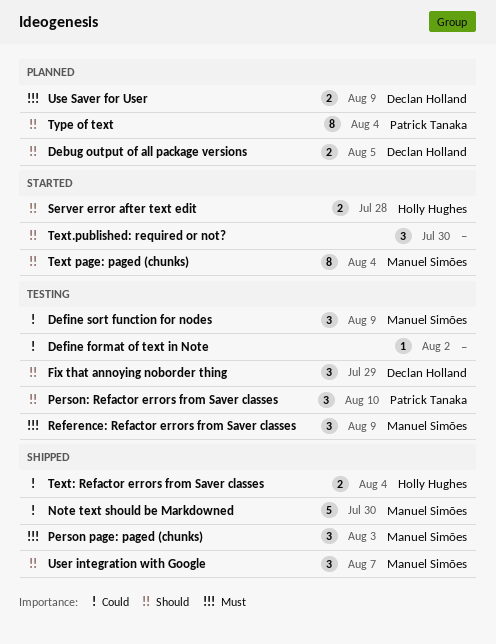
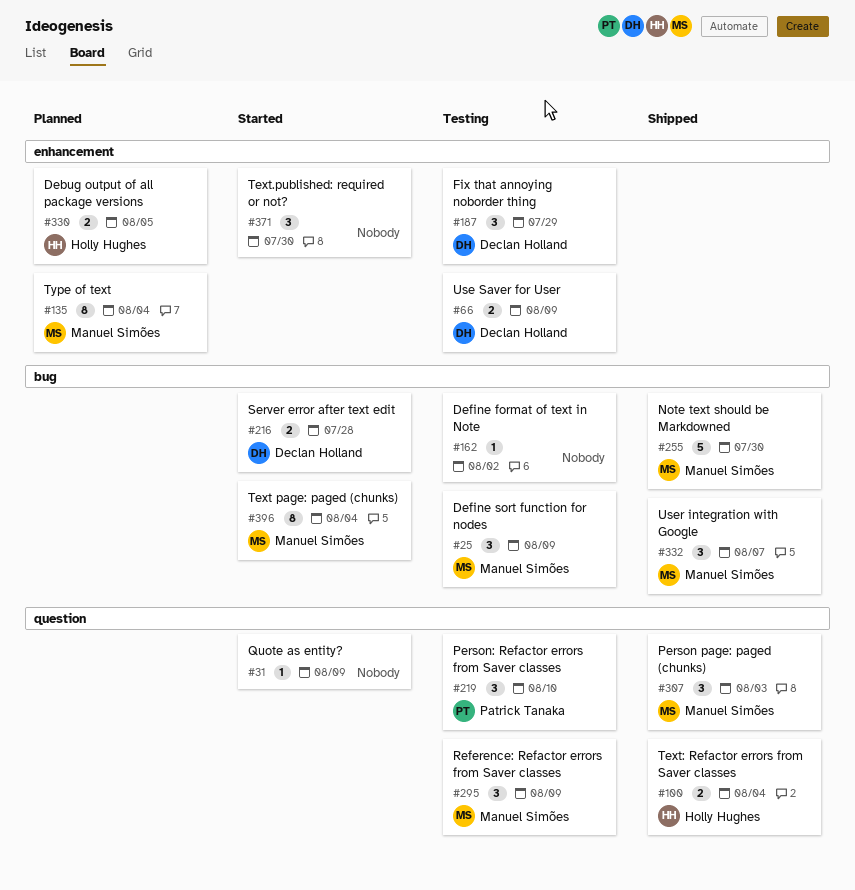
Debug output of all package versions, owner: Declan Holland -> Holly Hughes
Quote as entity?: none -> present
Server error after text edit, owner: Holly Hughes -> Declan Holland
Type of text, owner: Patrick Tanaka -> Manuel Simões
Use Saver for User, status: Planned -> Testing

